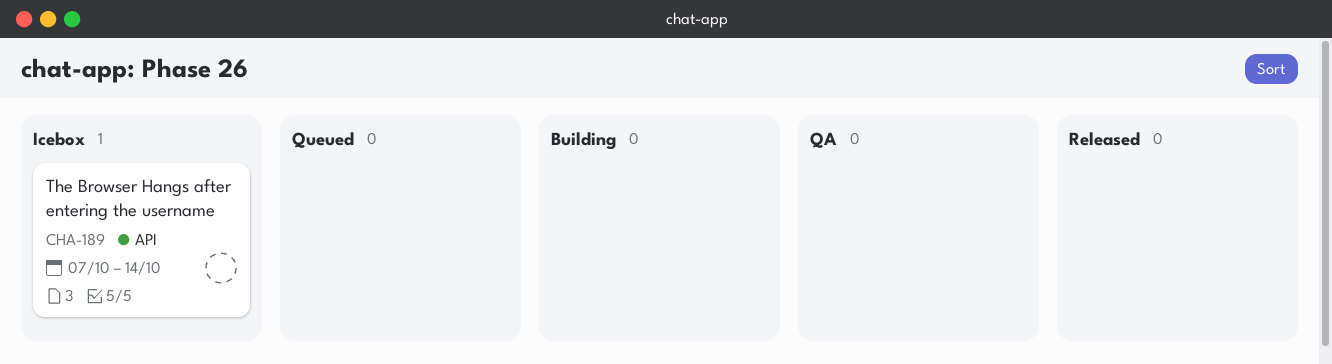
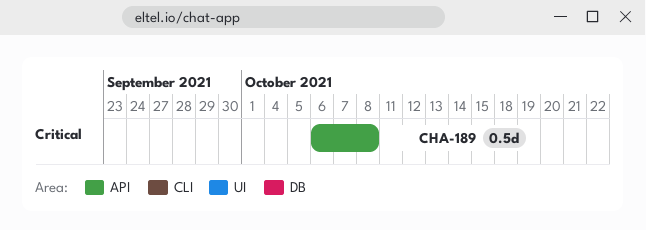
CHA-189, start: Oct 7 -> Oct 6
CHA-189, due: Oct 14 -> Oct 8

